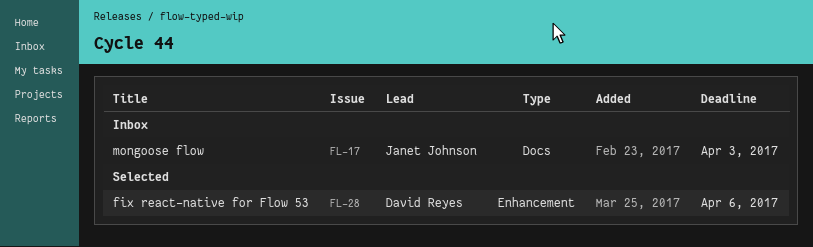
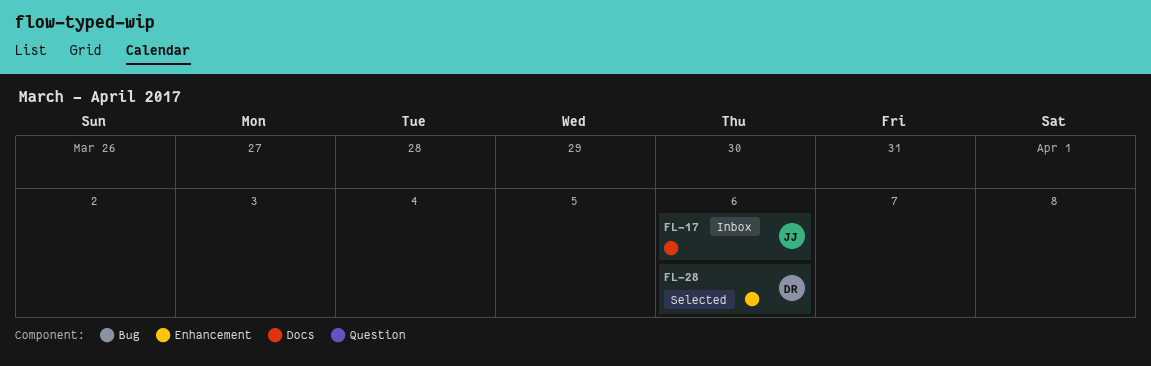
FL-17, due: Apr 3 -> Apr 6

